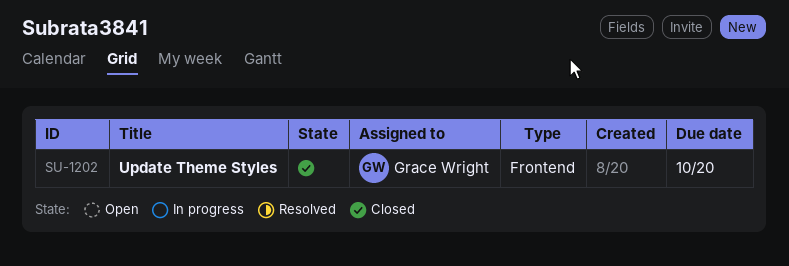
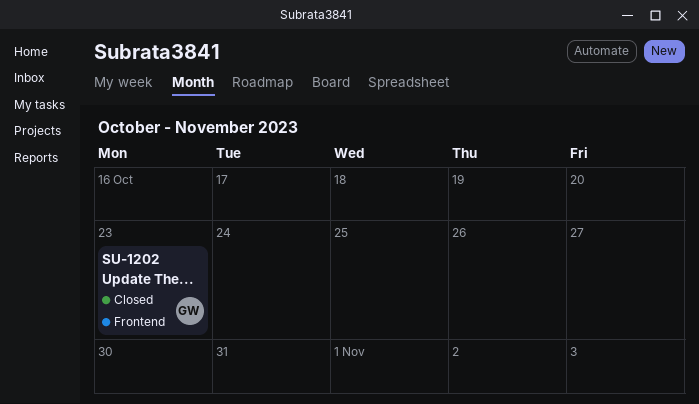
SU-1202, due: Oct 20 -> Oct 23

